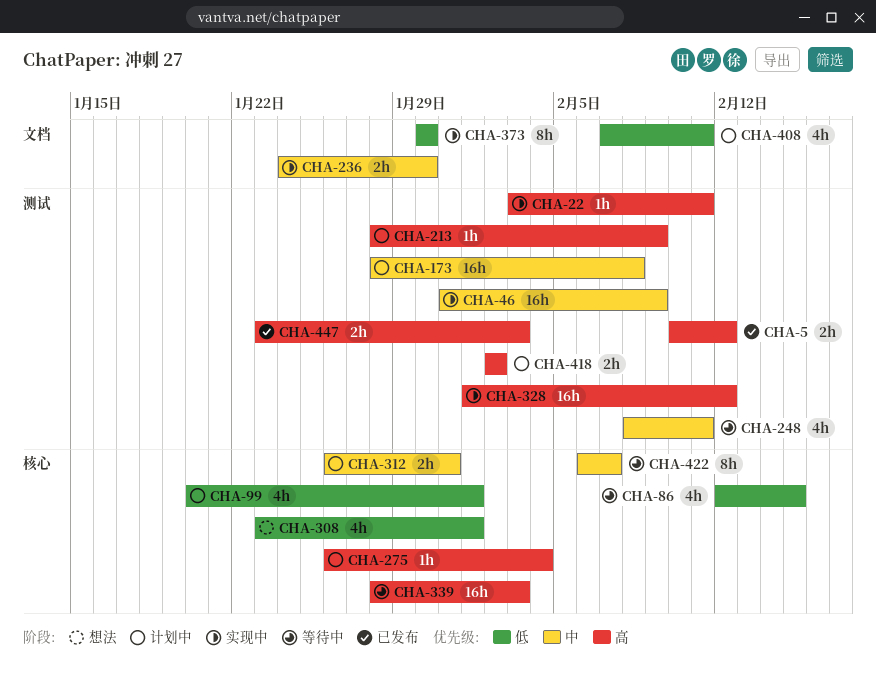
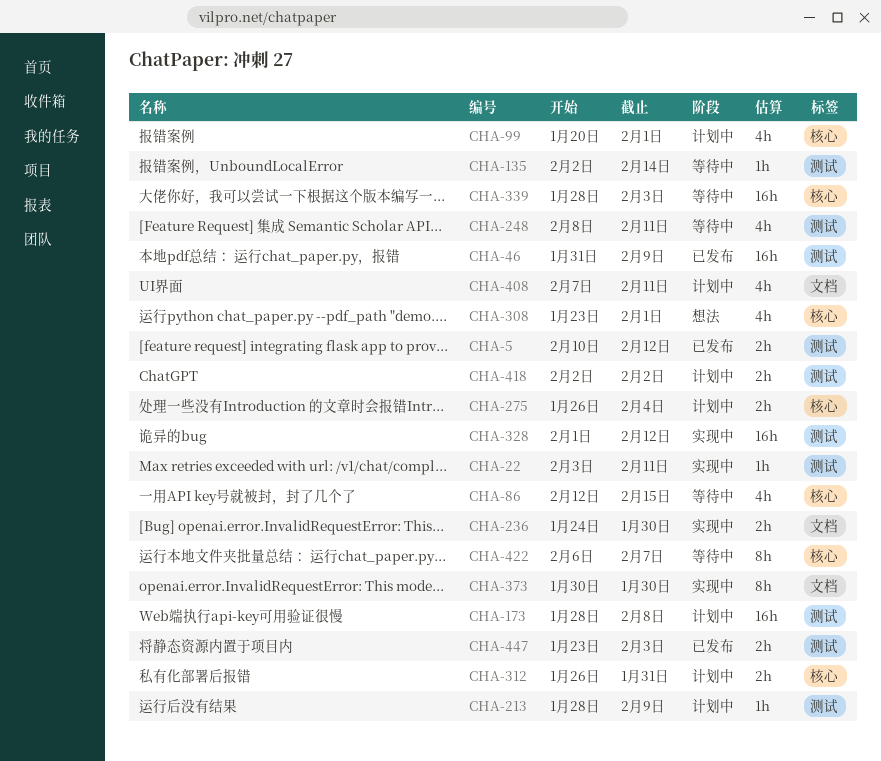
CHA-46, status: 实现中 -> 已发布
CHA-135: none -> present
CHA-275, estimate: 1h -> 2h

